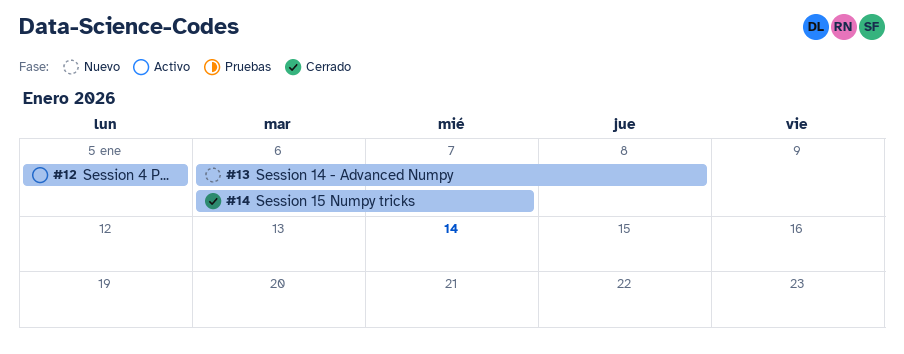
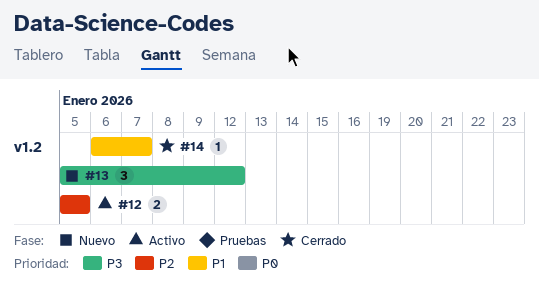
#13, start: Jan 6 -> Jan 5
#13, due: Jan 8 -> Jan 12

